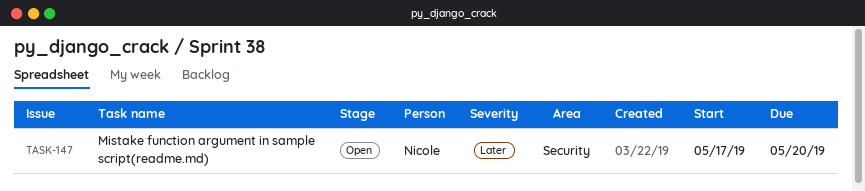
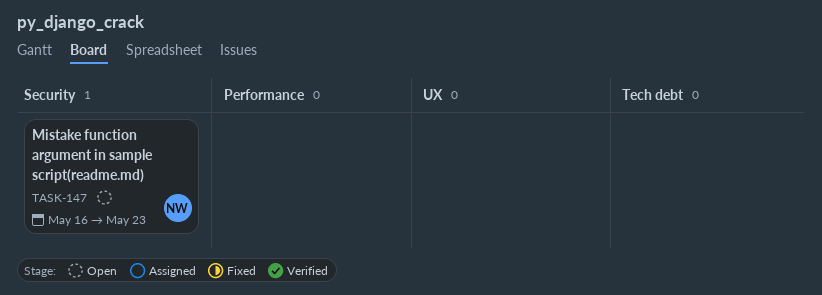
TASK-147, start: May 17 -> May 16
TASK-147, due: May 20 -> May 23

